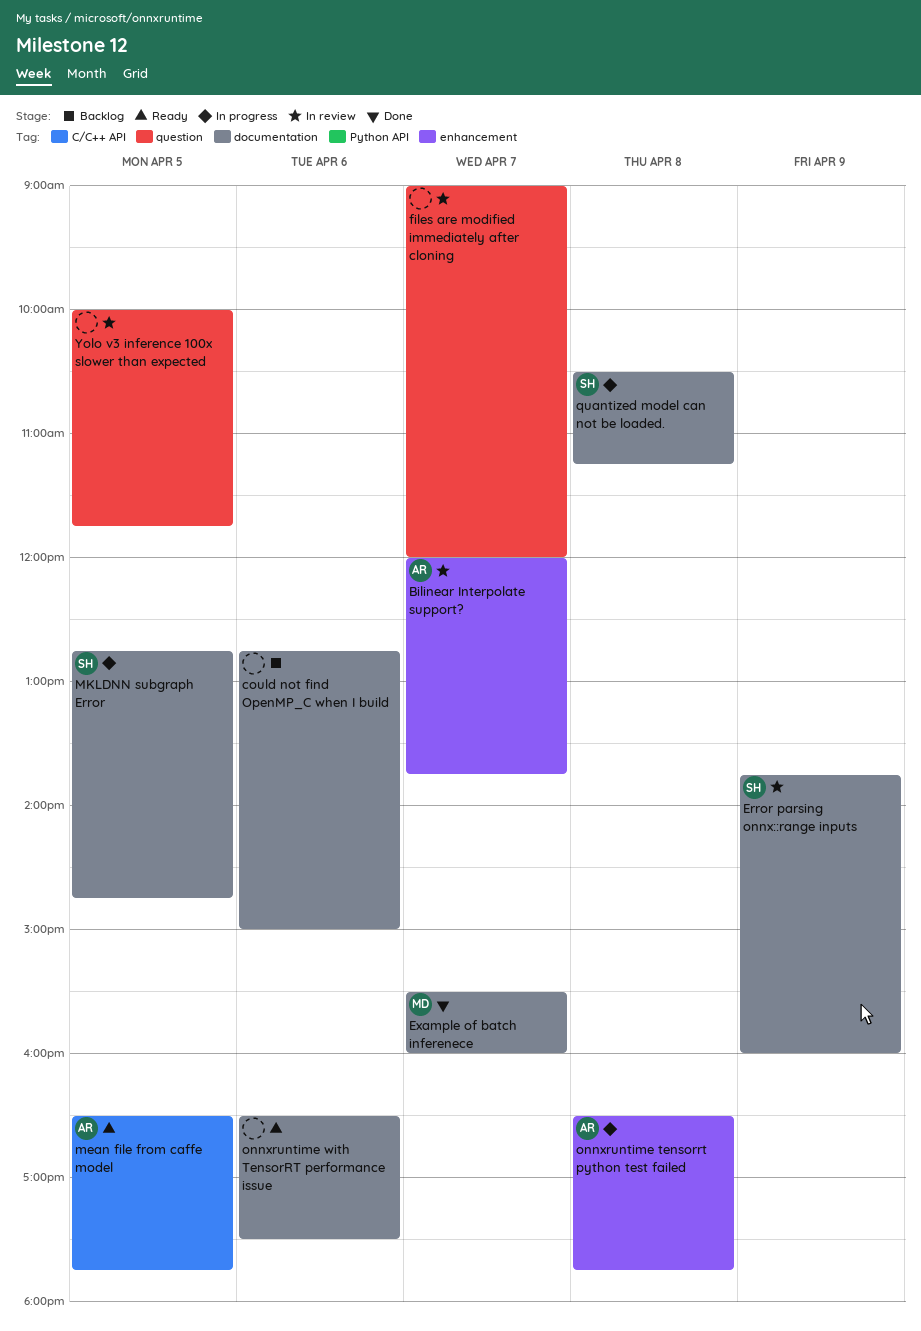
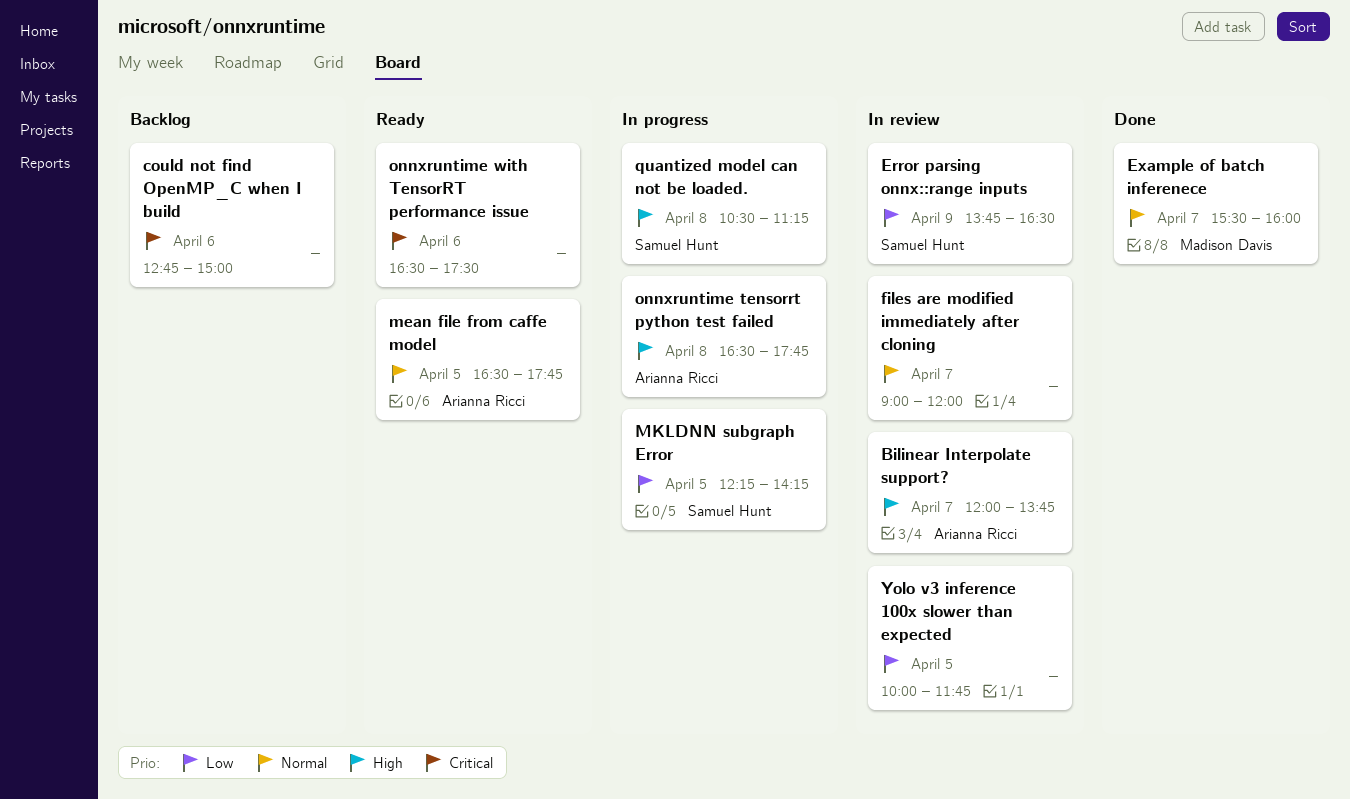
Error parsing onnx::range inputs, ends: 16:00 -> 16:30
MKLDNN subgraph Error, begins: 12:45 -> 12:15
MKLDNN subgraph Error, ends: 14:45 -> 14:15

